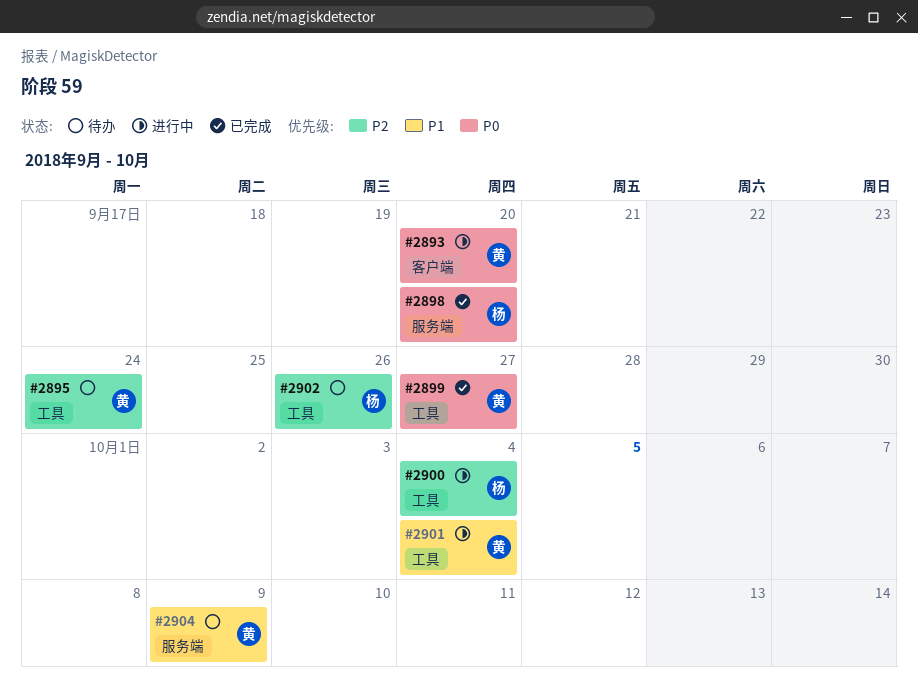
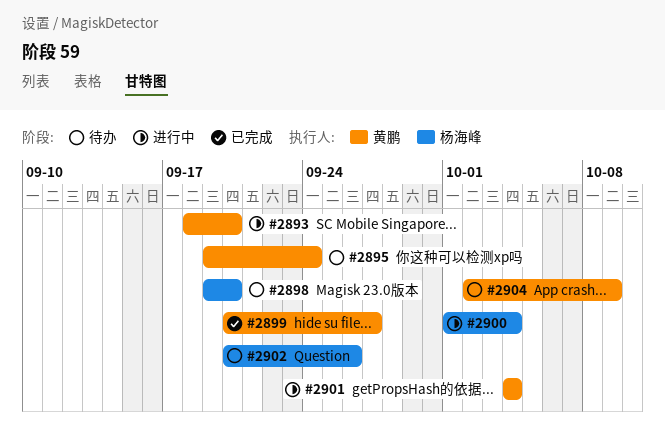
#2898, status: 已完成 -> 待办

